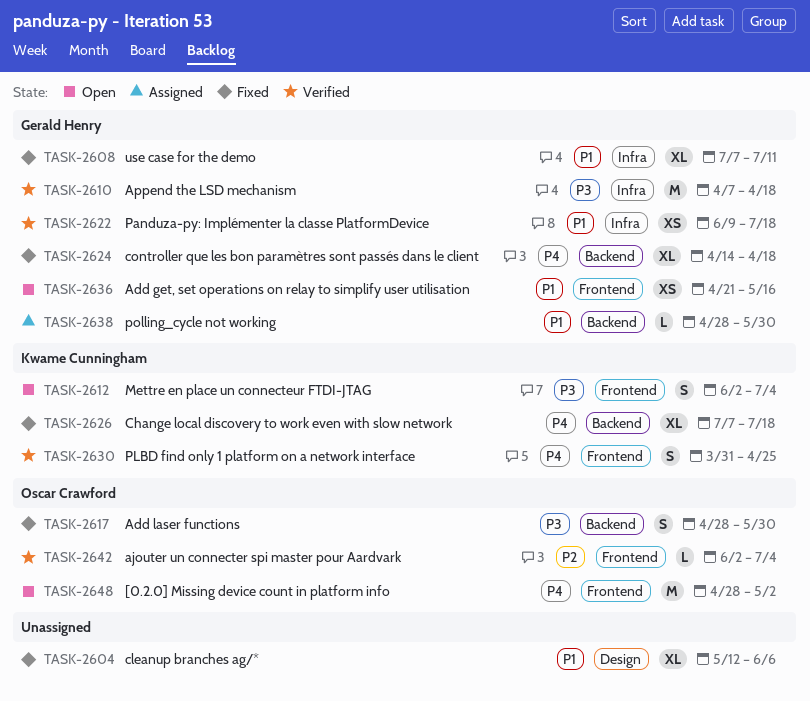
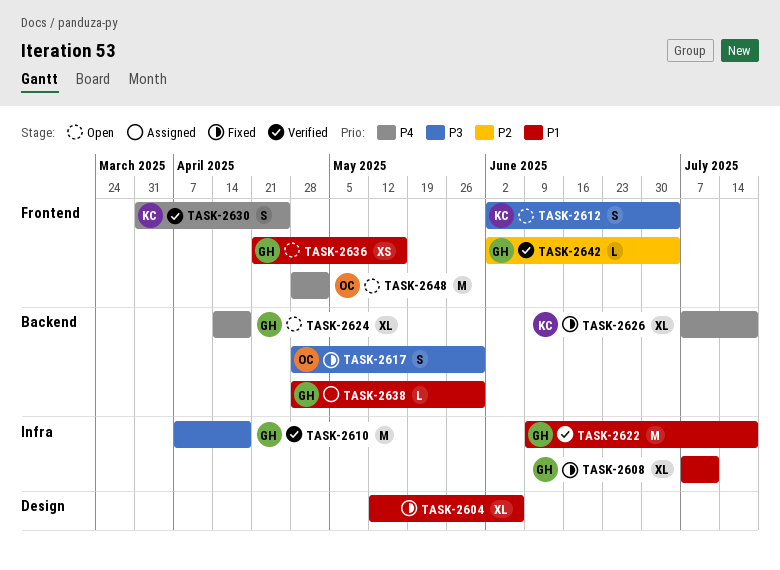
TASK-2622, estimate: XS -> M
TASK-2624, status: Fixed -> Open
TASK-2642, owner: Oscar Crawford -> Gerald Henry

